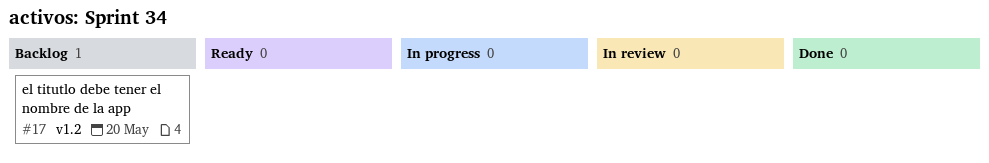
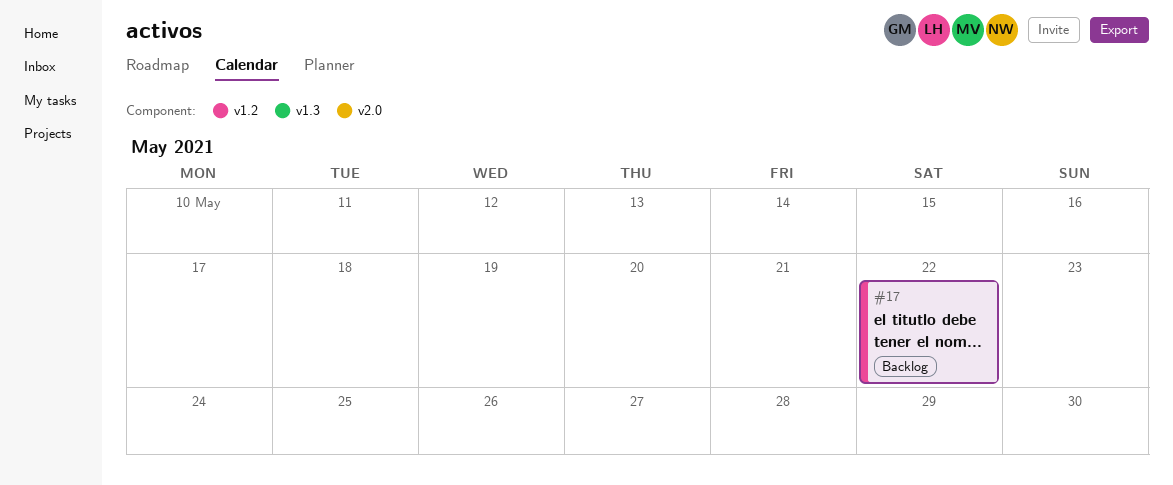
#17, due: May 20 -> May 22

